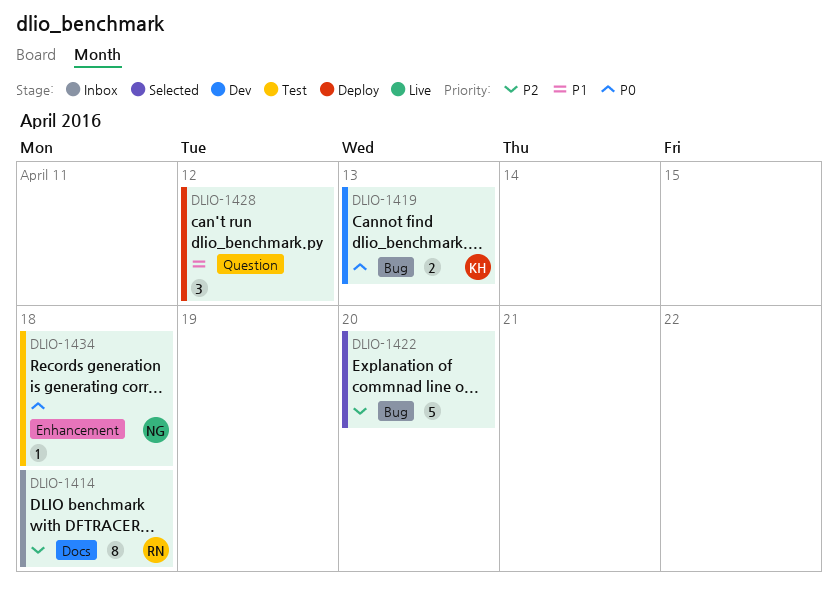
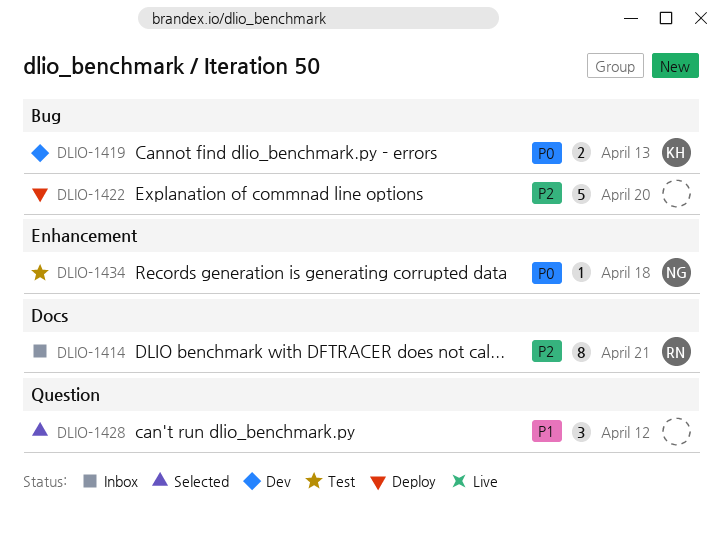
DLIO-1414, due: Apr 18 -> Apr 21
DLIO-1422, status: Selected -> Deploy
DLIO-1428, status: Deploy -> Selected

